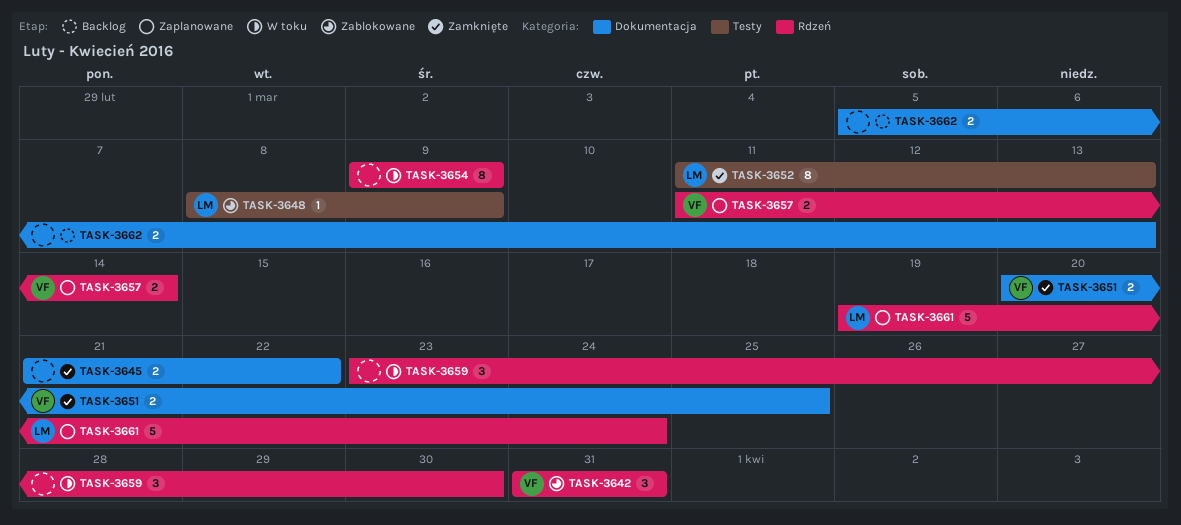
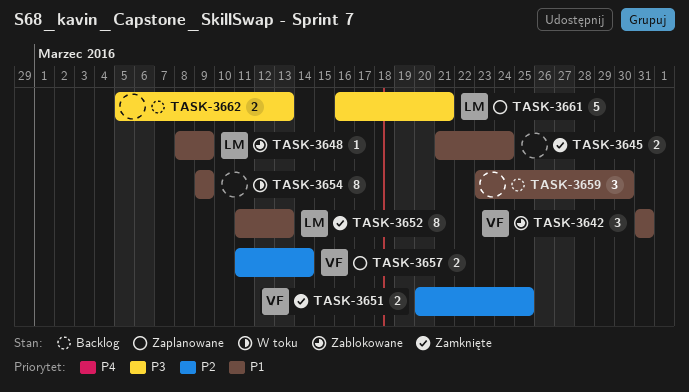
TASK-3645, due: Mar 22 -> Mar 24
TASK-3659, status: W toku -> Backlog
TASK-3661, start: Mar 19 -> Mar 16
TASK-3661, due: Mar 24 -> Mar 21

